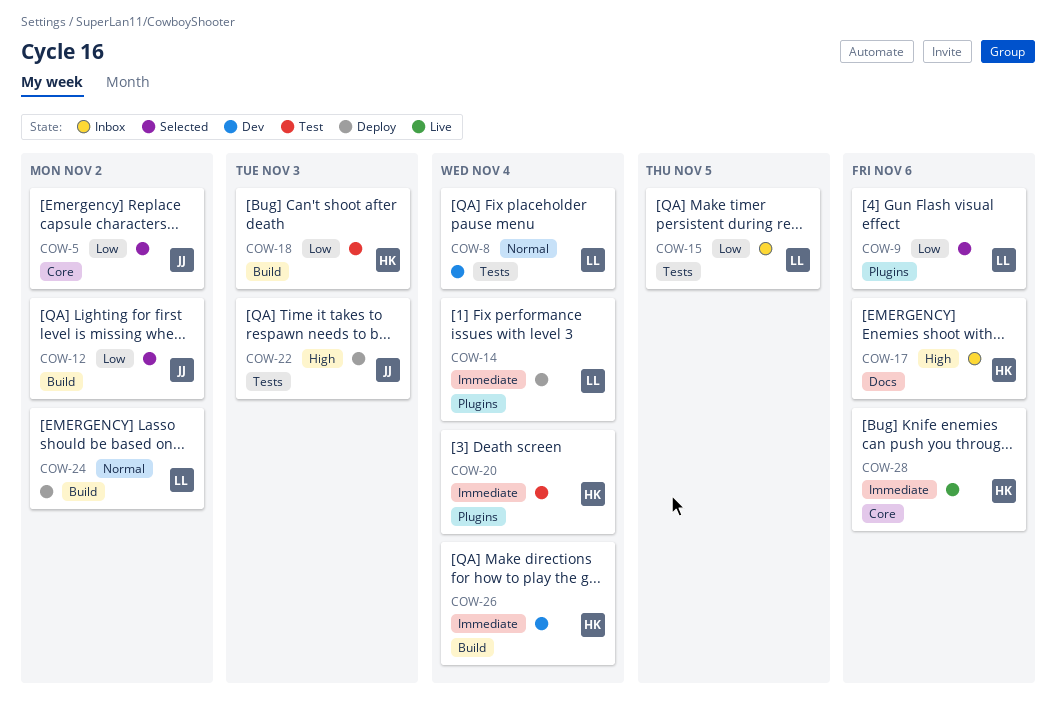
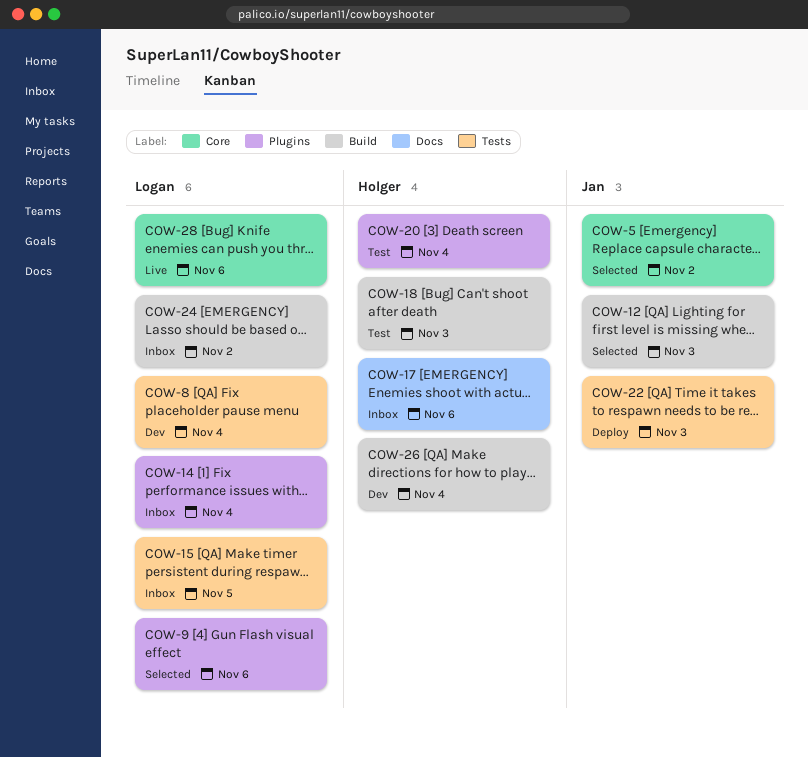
COW-12, due: Nov 2 -> Nov 3
COW-14, status: Deploy -> Inbox
COW-24, status: Deploy -> Inbox
COW-28, owner: Holger -> Logan

